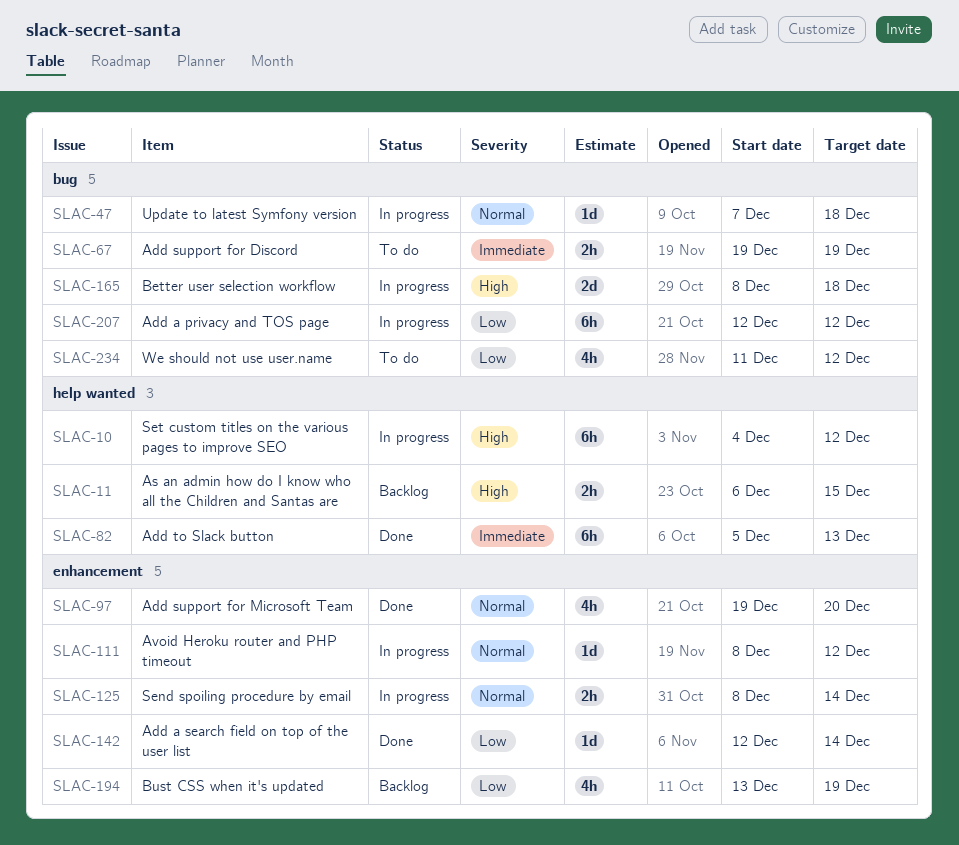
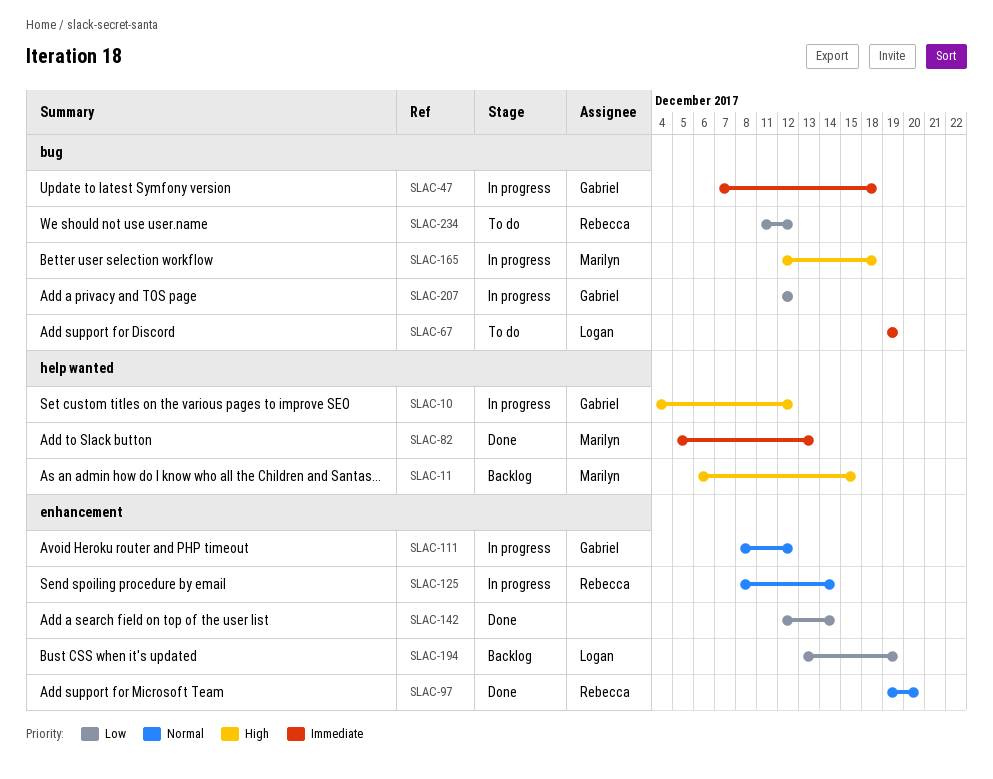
SLAC-47, priority: Normal -> Immediate
SLAC-165, start: Dec 8 -> Dec 12

